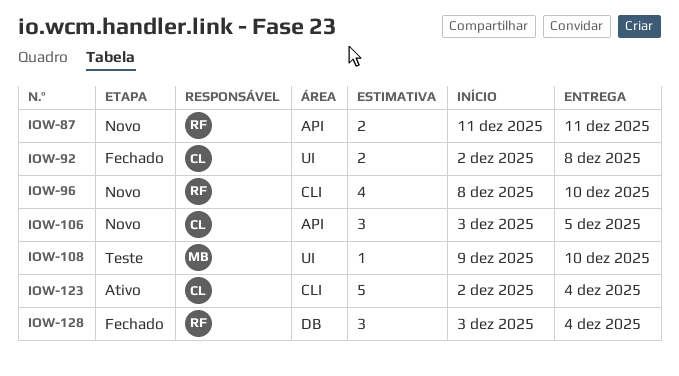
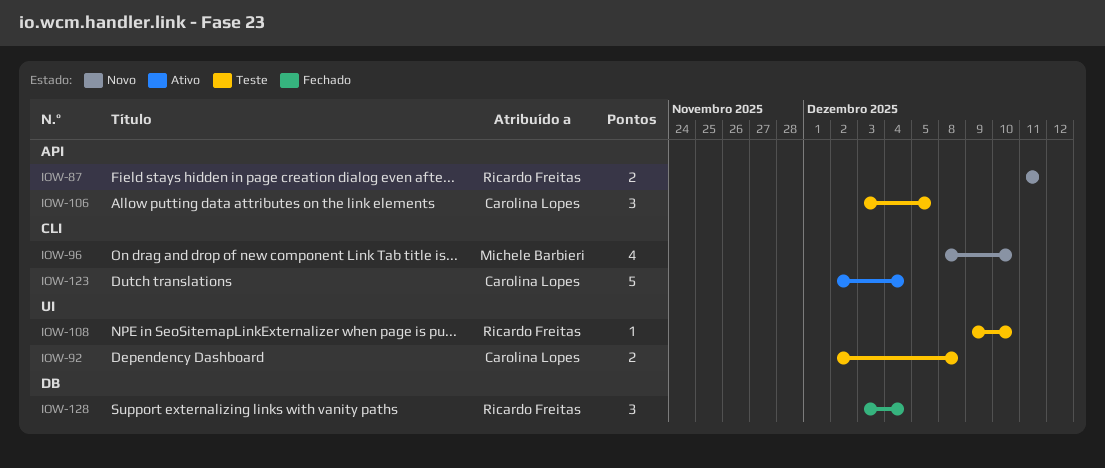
IOW-92, status: Fechado -> Teste
IOW-96, owner: Ricardo Freitas -> Michele Barbieri
IOW-106, status: Novo -> Teste
IOW-108, owner: Michele Barbieri -> Ricardo Freitas

